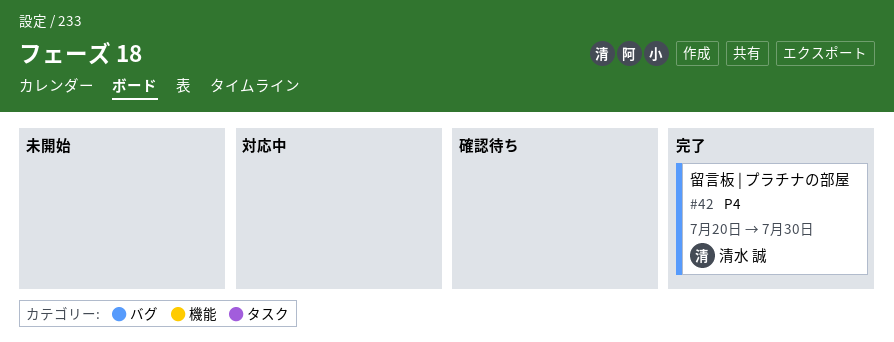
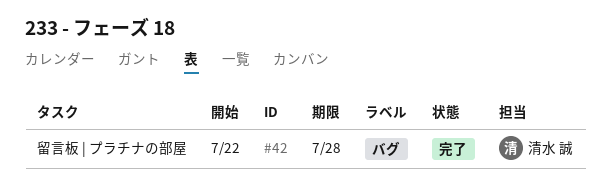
#42, start: Jul 20 -> Jul 22
#42, due: Jul 30 -> Jul 28

